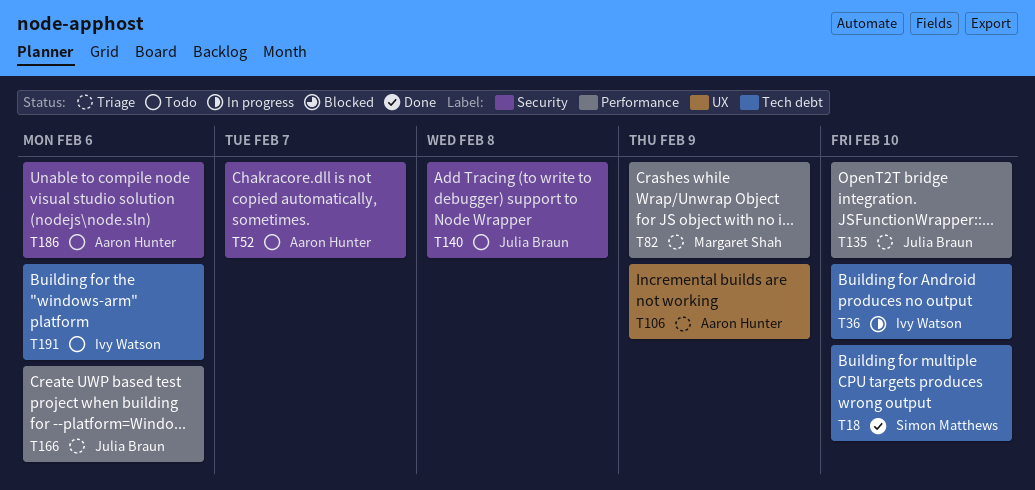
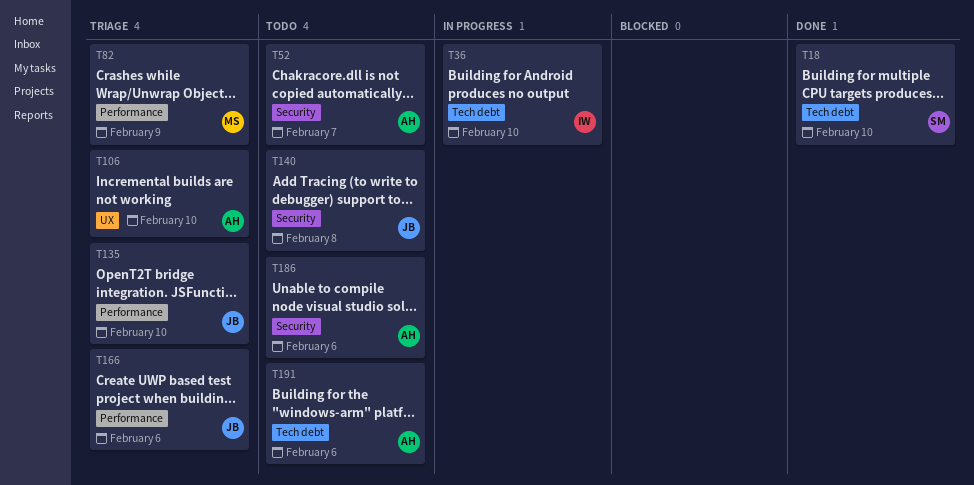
T106, due: Feb 9 -> Feb 10
T191, owner: Ivy Watson -> Aaron Hunter

